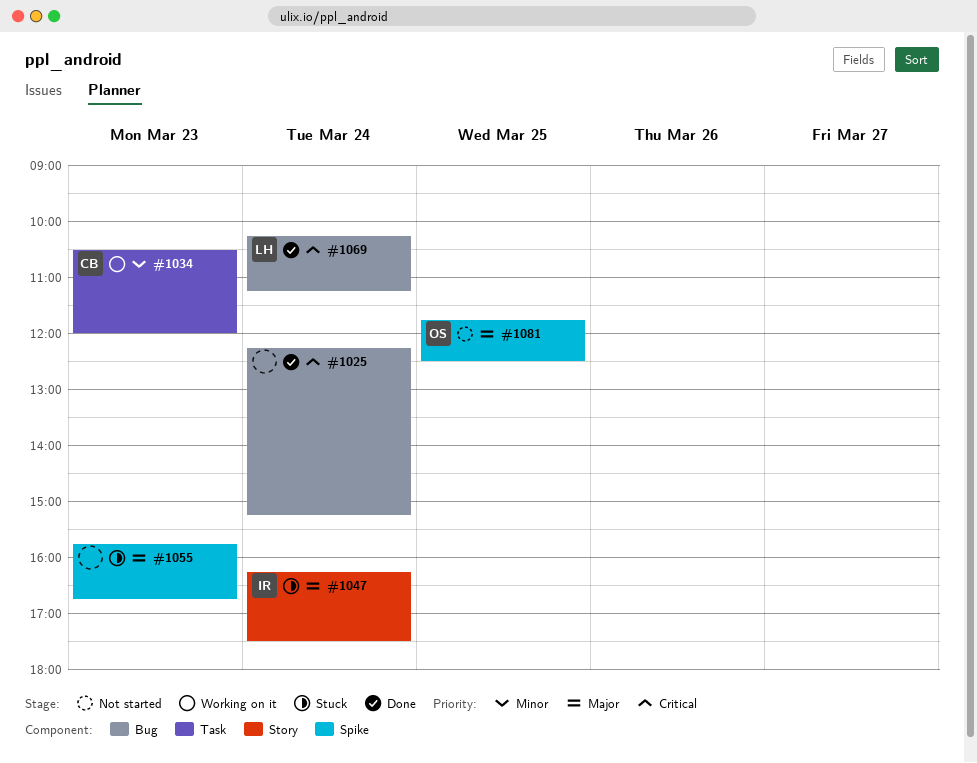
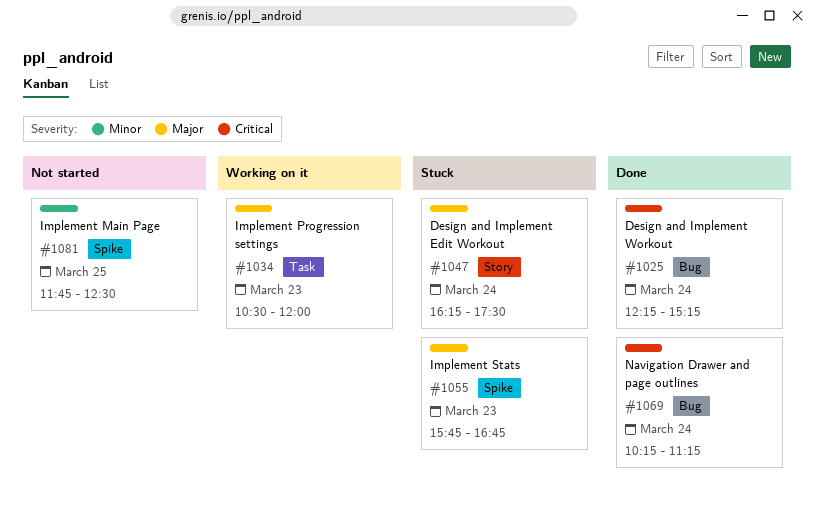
#1034, priority: Minor -> Major
#1081, priority: Major -> Minor

